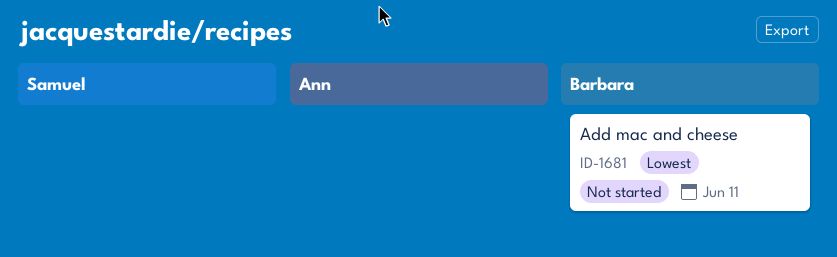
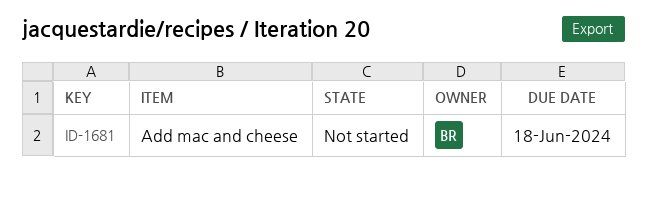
ID-1681, due: Jun 11 -> Jun 18

